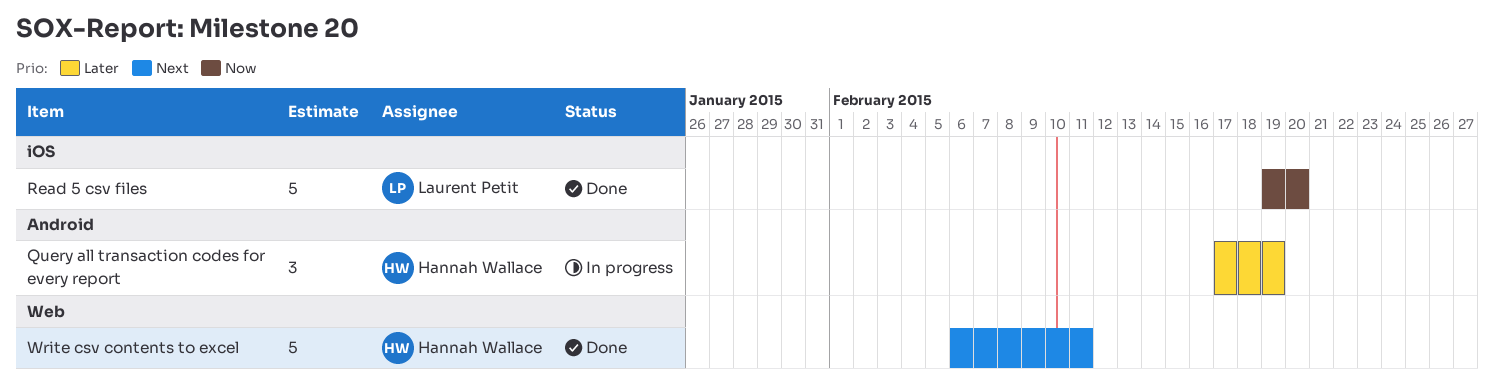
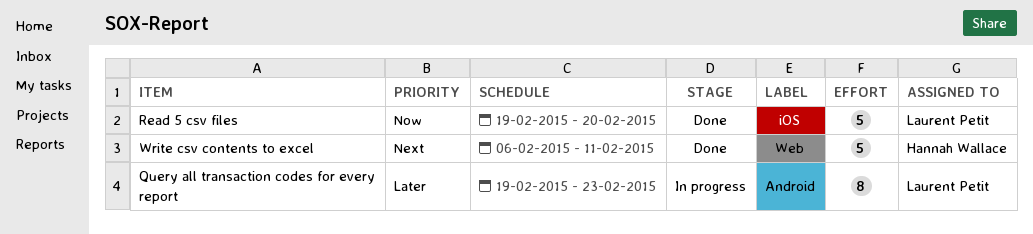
Query all transaction codes for every report, owner: Hannah Wallace -> Laurent Petit
Query all transaction codes for every report, estimate: 3 -> 8
Query all transaction codes for every report, start: Feb 17 -> Feb 19
Query all transaction codes for every report, due: Feb 19 -> Feb 23

